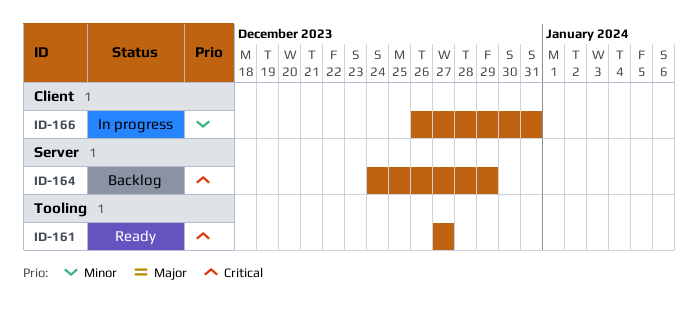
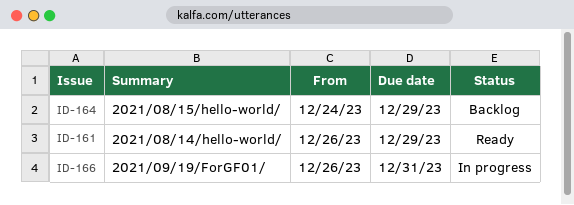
ID-161, start: Dec 27 -> Dec 26
ID-161, due: Dec 27 -> Dec 29

